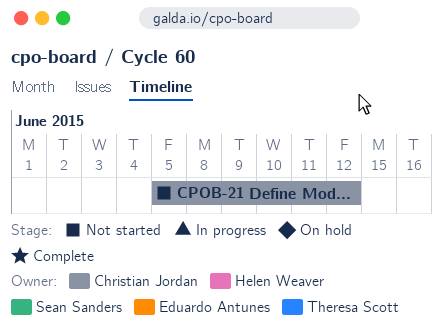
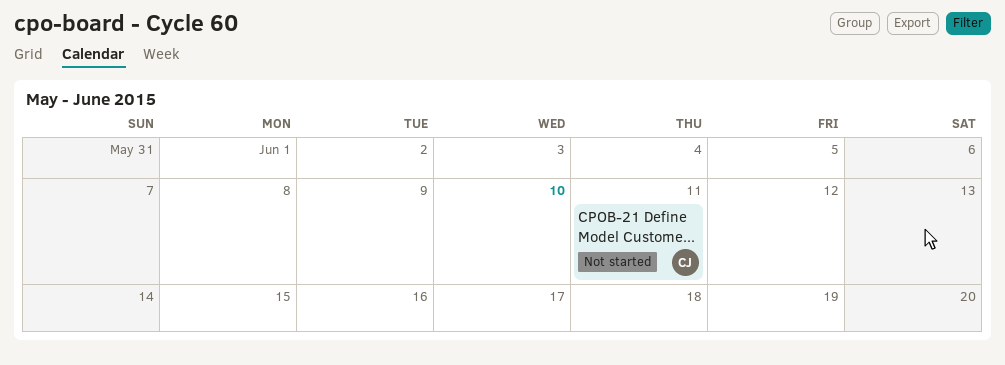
CPOB-21, due: Jun 12 -> Jun 11

